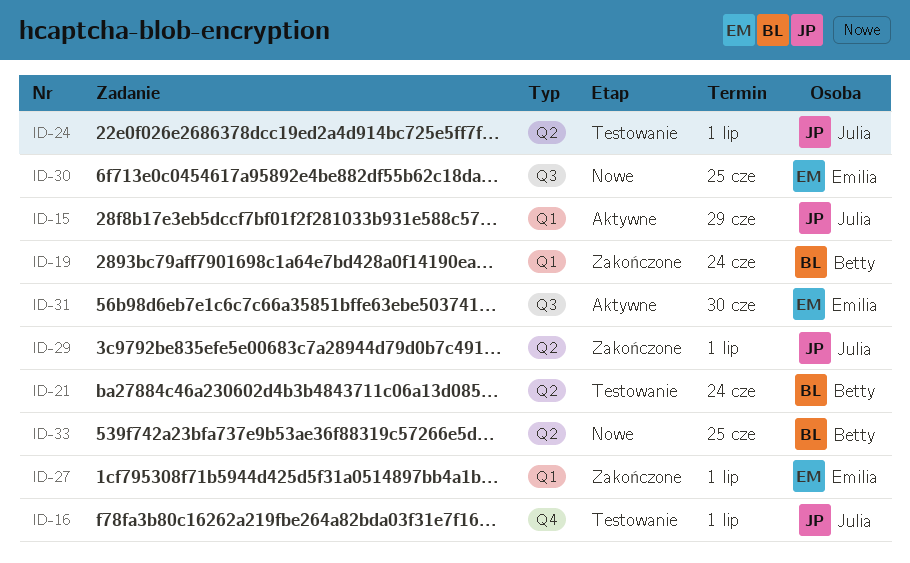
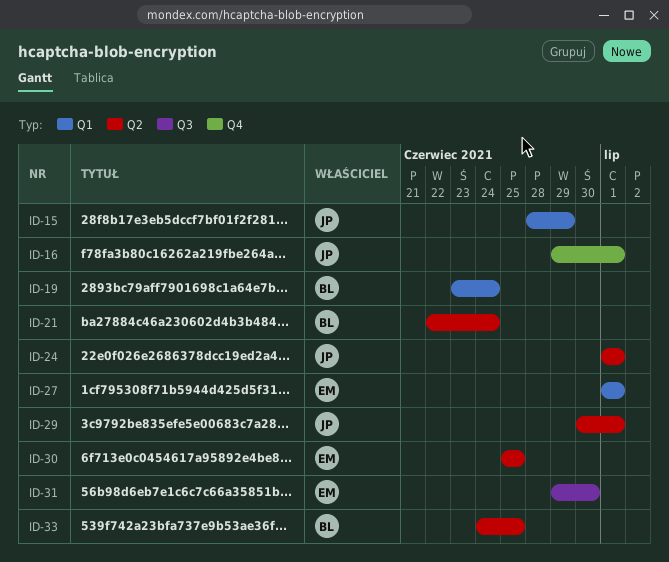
ID-30, label: Q3 -> Q2

